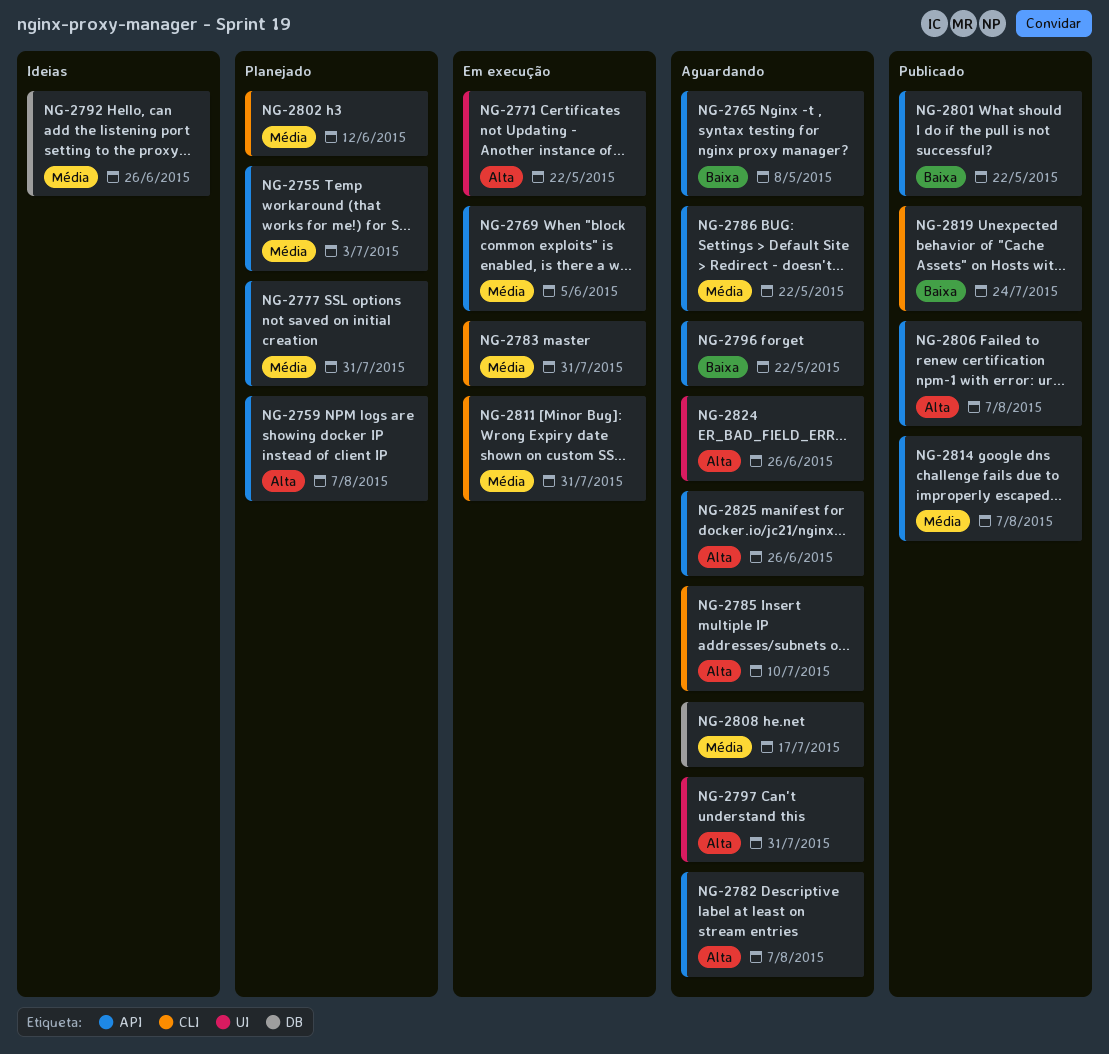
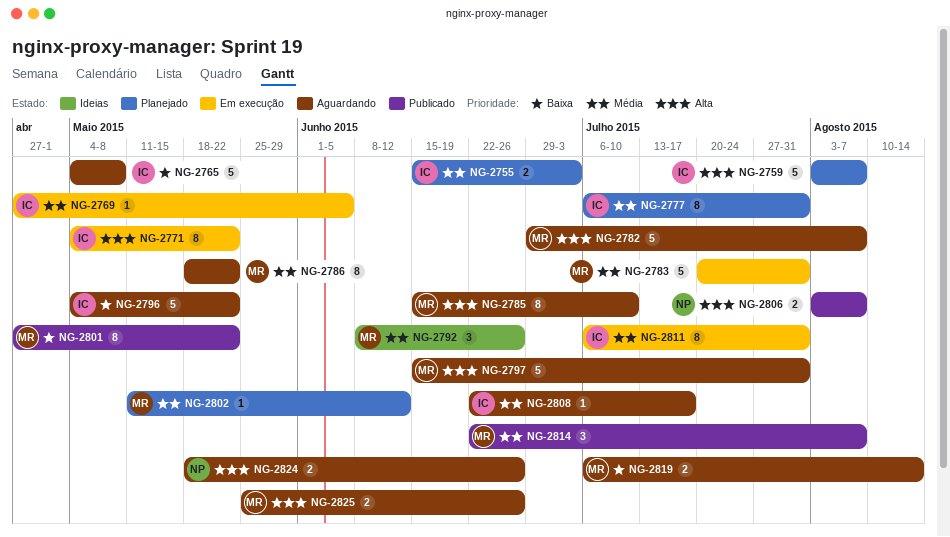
NG-2819, status: Publicado -> Aguardando
NG-2819, due: Jul 24 -> Aug 14

